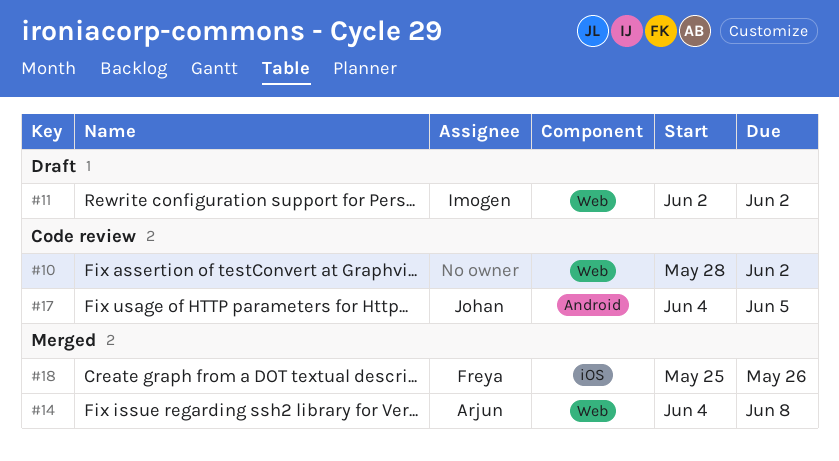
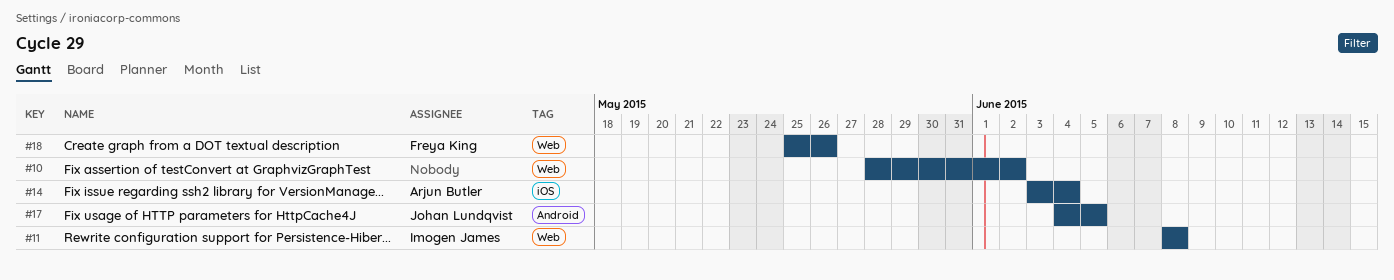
#11, start: Jun 2 -> Jun 8
#11, due: Jun 2 -> Jun 8
#14, label: Web -> iOS
#14, start: Jun 4 -> Jun 3
#14, due: Jun 8 -> Jun 4
#18, label: iOS -> Web

